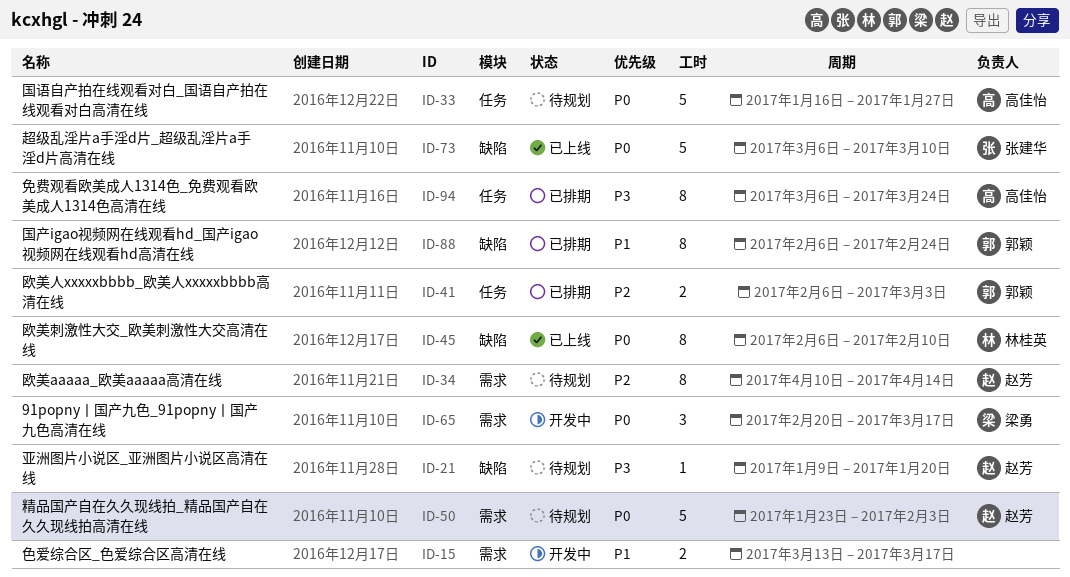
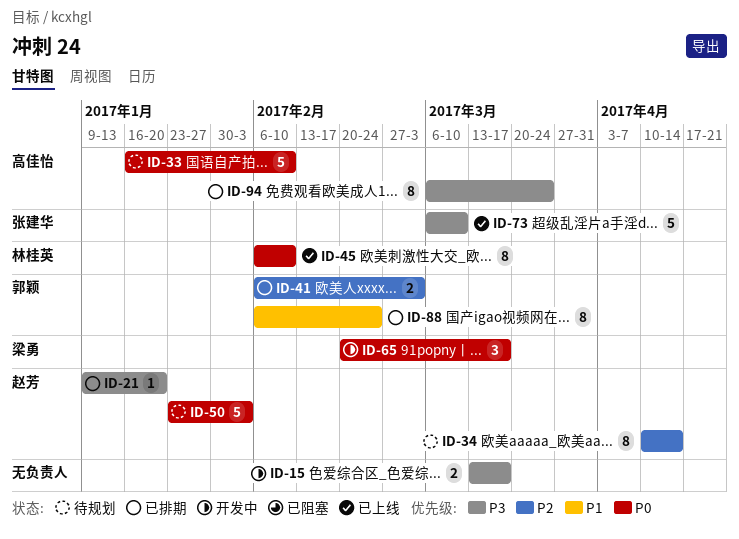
ID-15, priority: P1 -> P3
ID-21, status: 待规划 -> 已排期
ID-33, due: Jan 27 -> Feb 10
ID-73, priority: P0 -> P3

